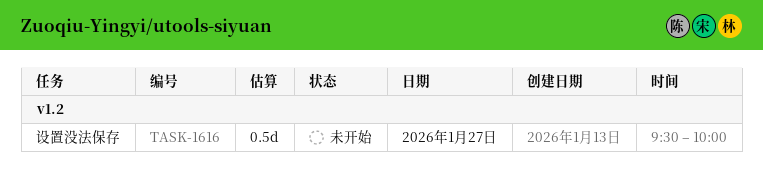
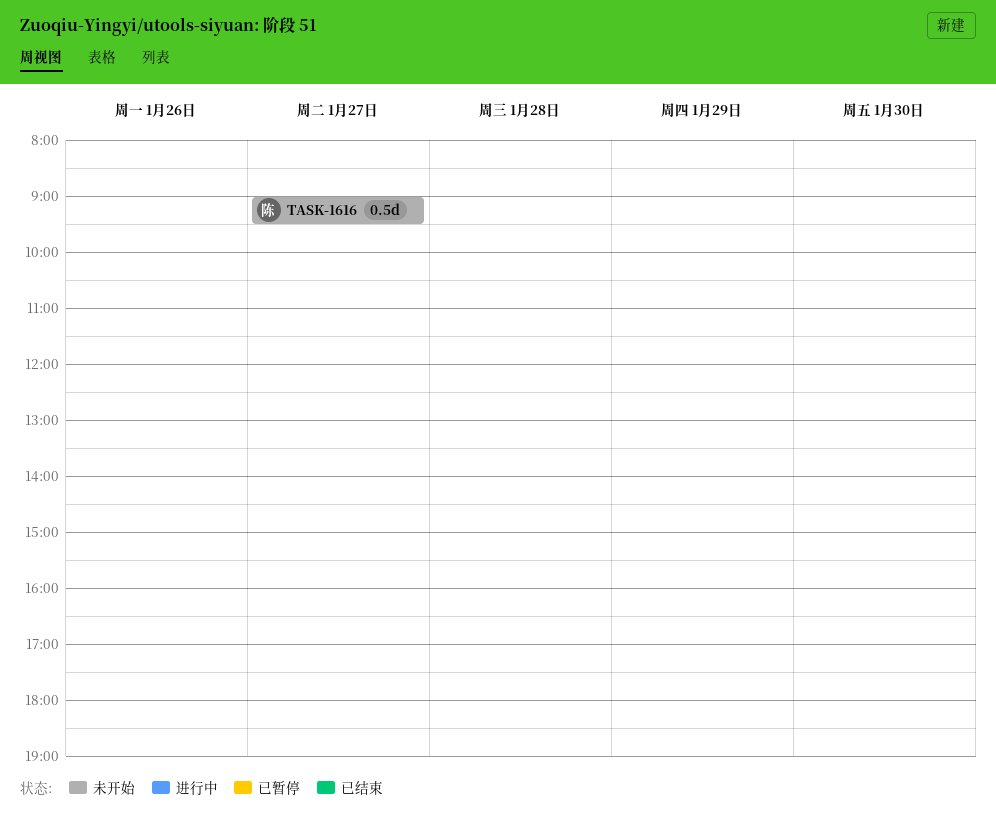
TASK-1616, begins: 09:30 -> 09:00
TASK-1616, ends: 10:00 -> 09:30

